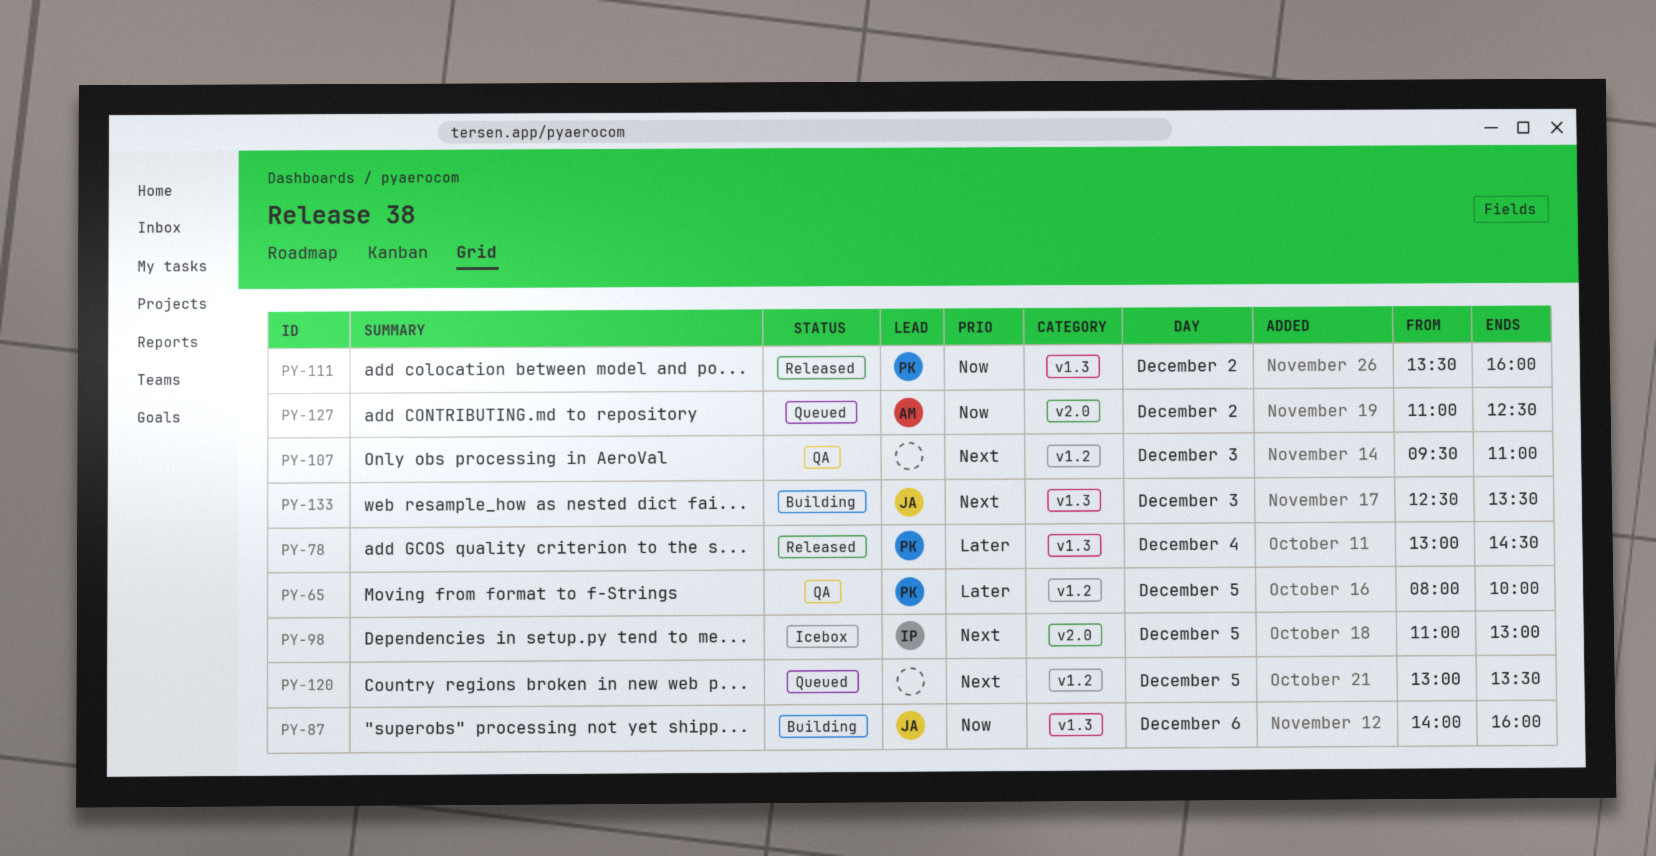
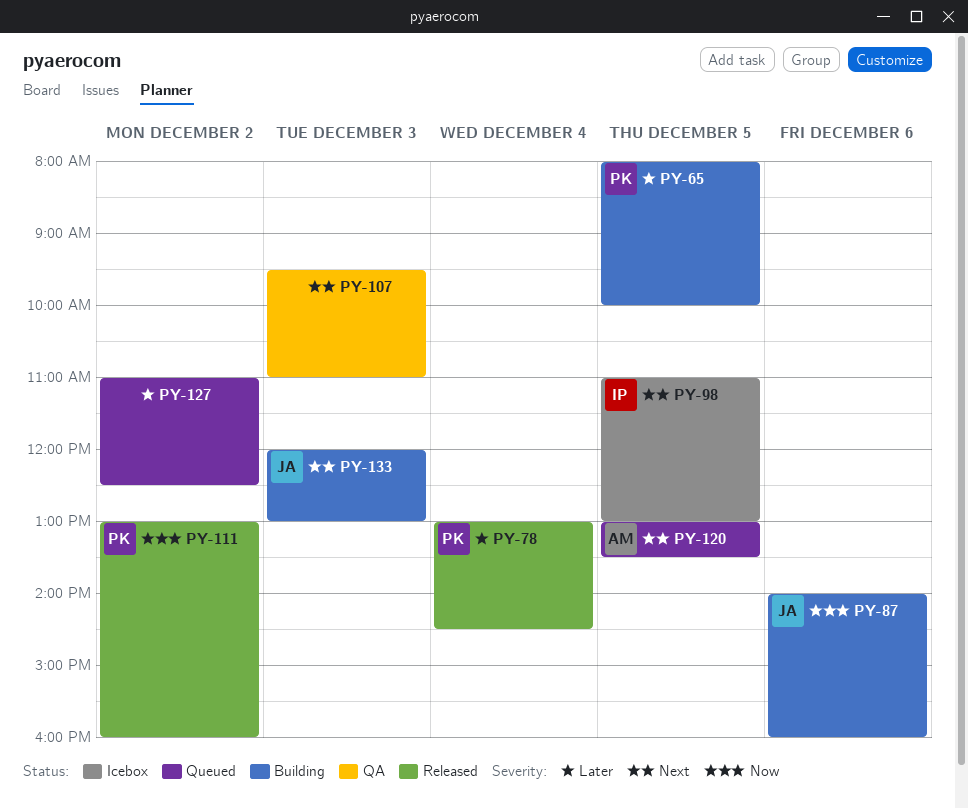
PY-65, status: QA -> Building
PY-111, begins: 13:30 -> 13:00
PY-120, owner: none -> AM
PY-127, owner: AM -> none
PY-127, priority: Now -> Later
PY-133, begins: 12:30 -> 12:00
PY-133, ends: 13:30 -> 13:00

